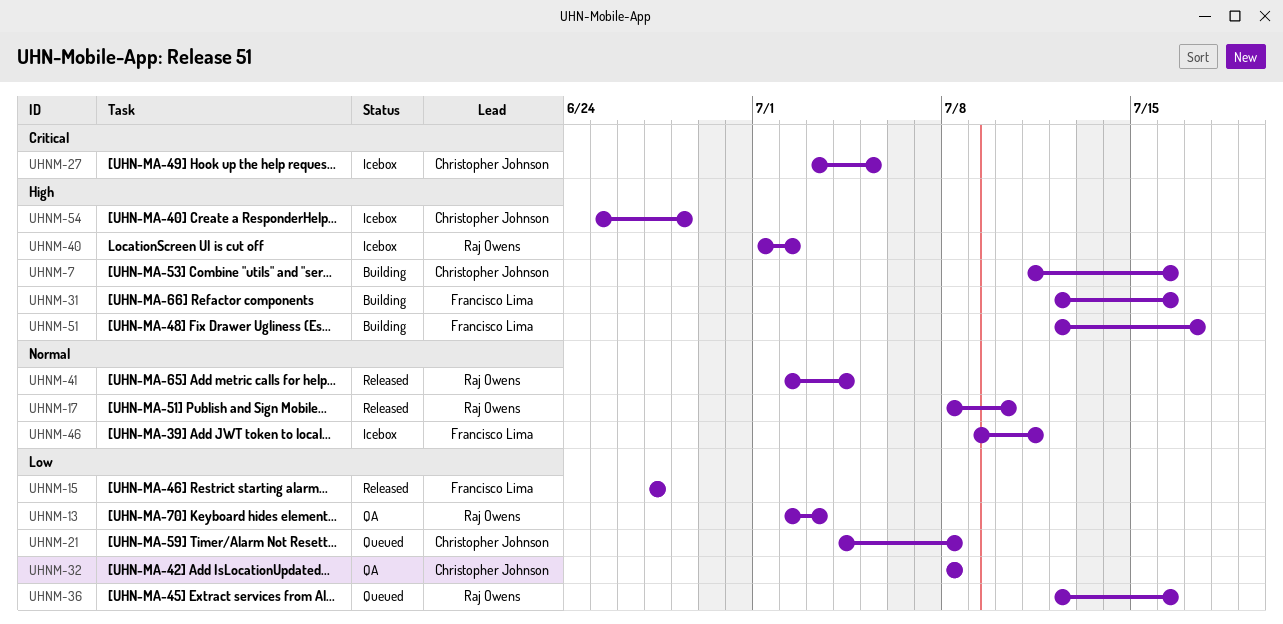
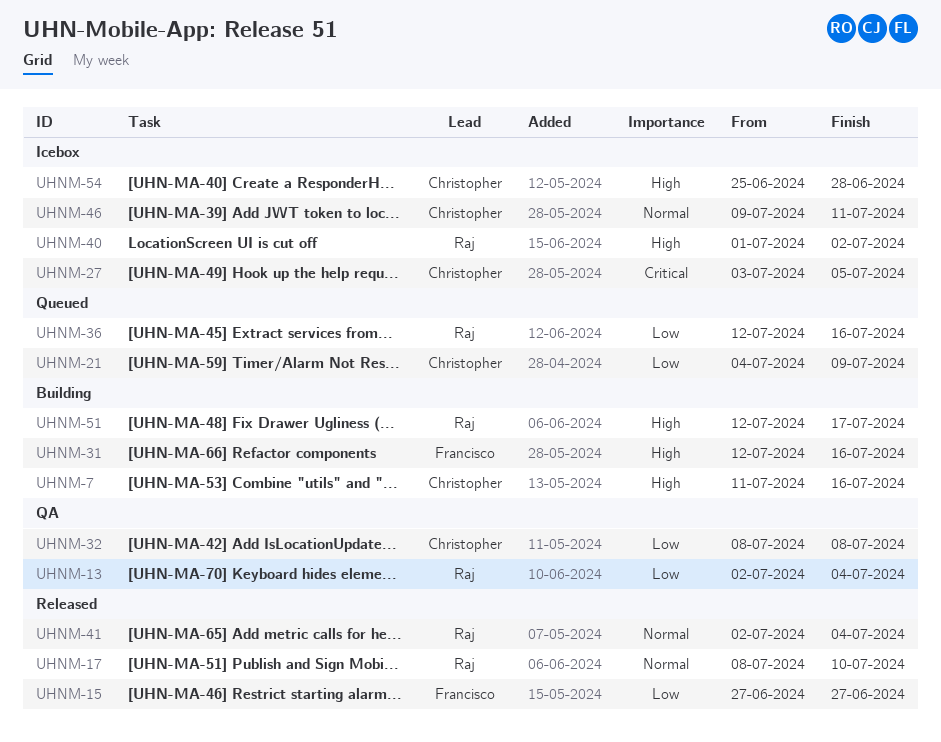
UHNM-13, due: Jul 3 -> Jul 4
UHNM-21, due: Jul 8 -> Jul 9
UHNM-46, owner: Francisco Lima -> Christopher Johnson
UHNM-51, owner: Francisco Lima -> Raj Owens

